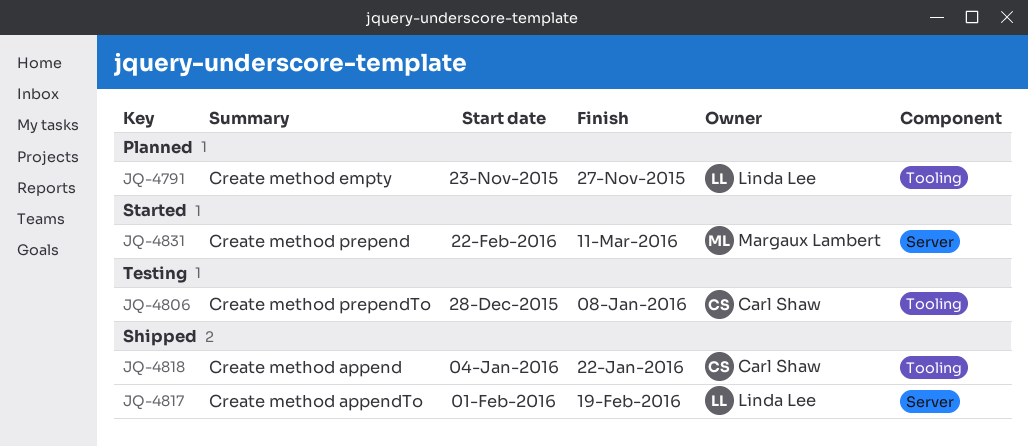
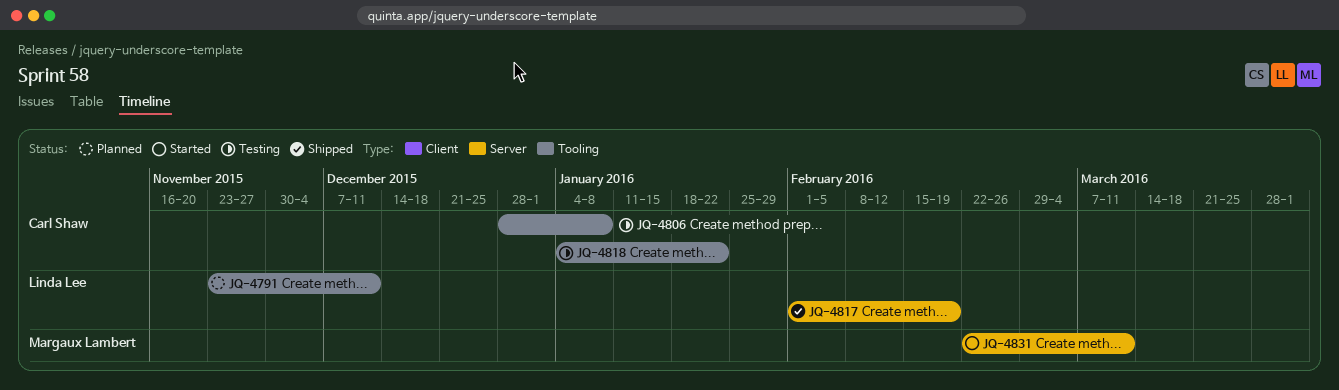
JQ-4791, due: Nov 27 -> Dec 11
JQ-4818, status: Shipped -> Testing

